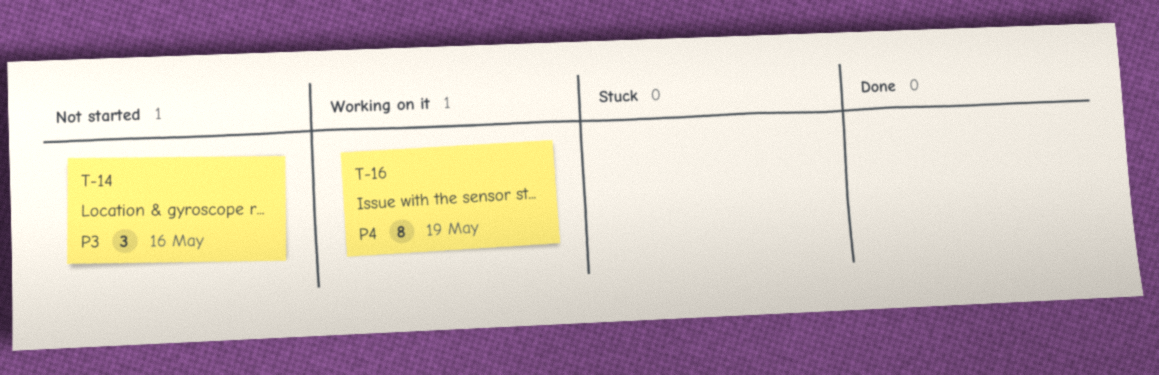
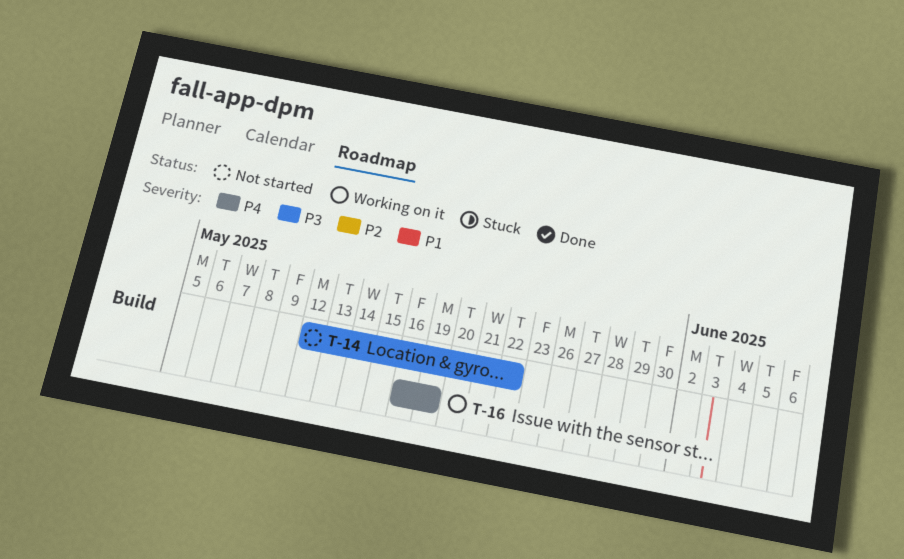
T-14, due: May 16 -> May 22

